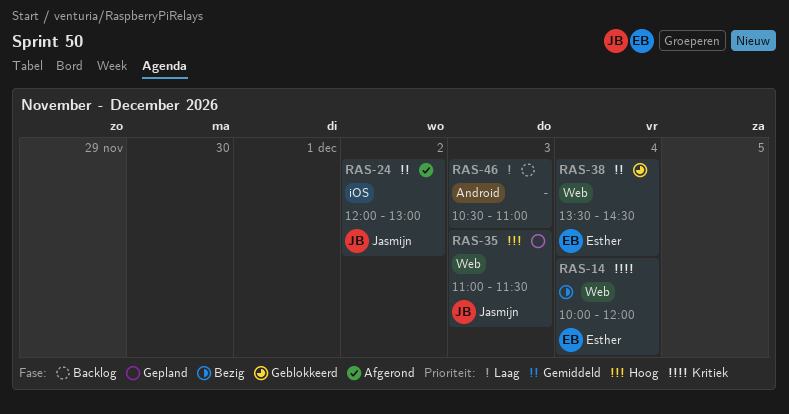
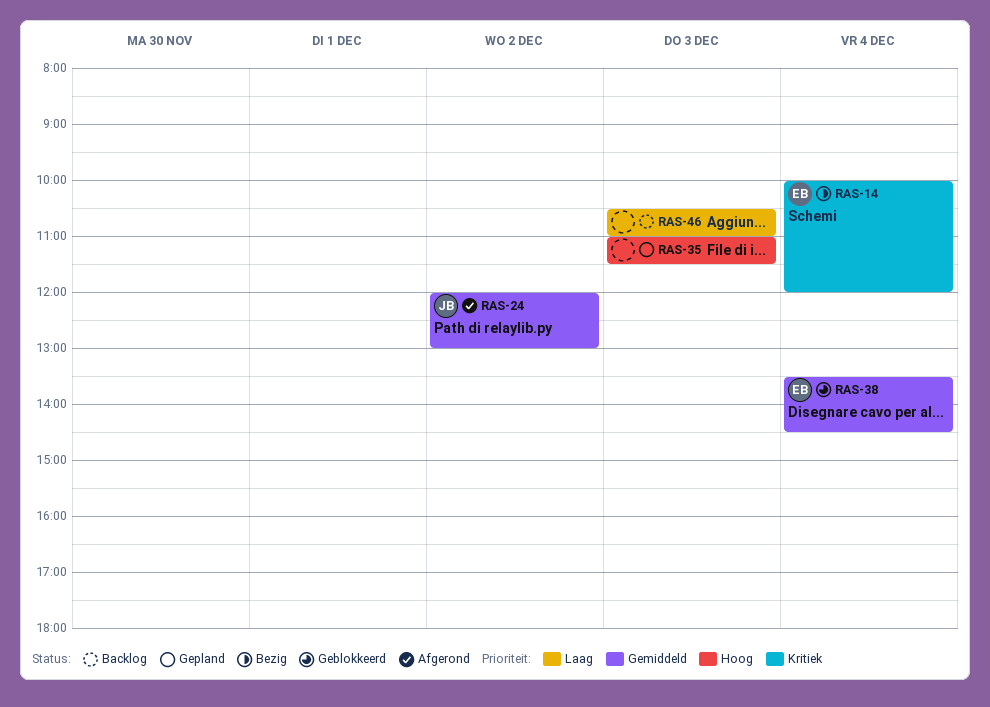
RAS-35, owner: Jasmijn -> none

